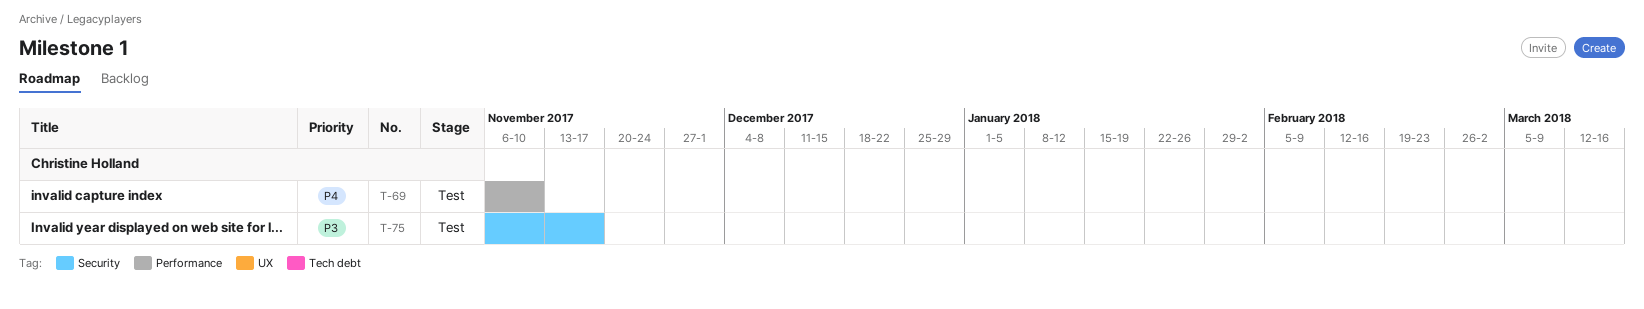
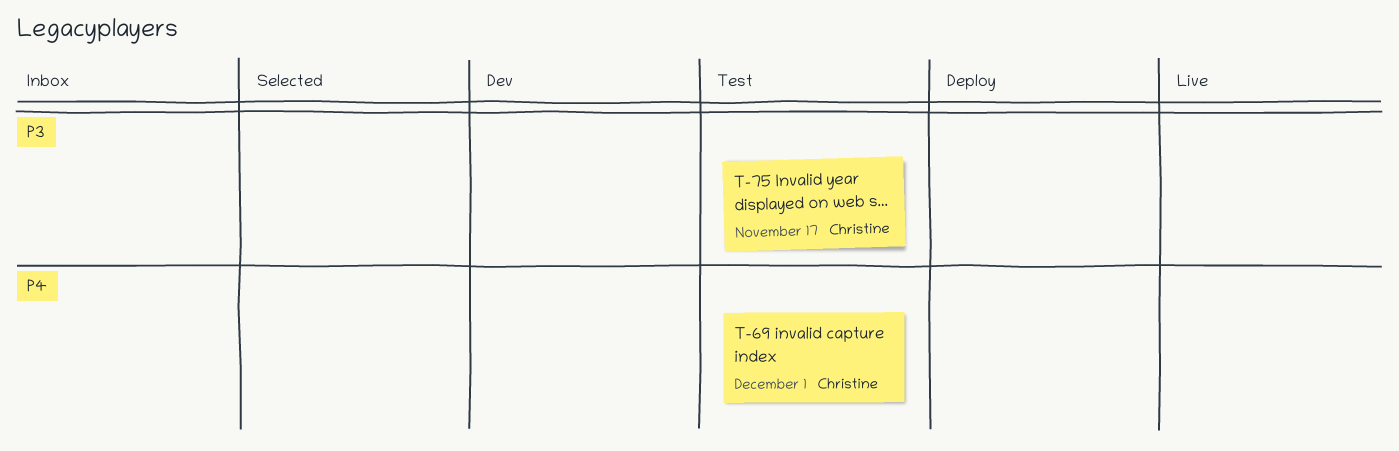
T-69, due: Nov 10 -> Dec 1

